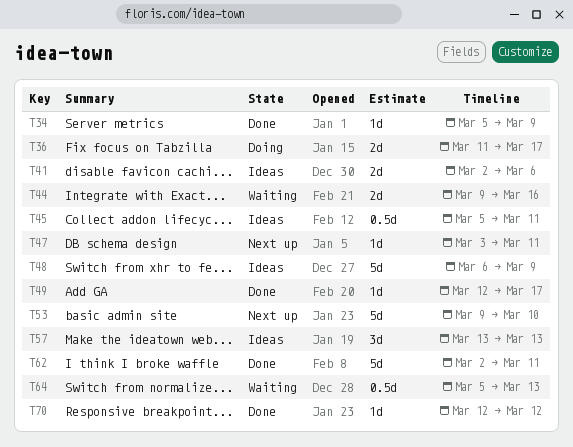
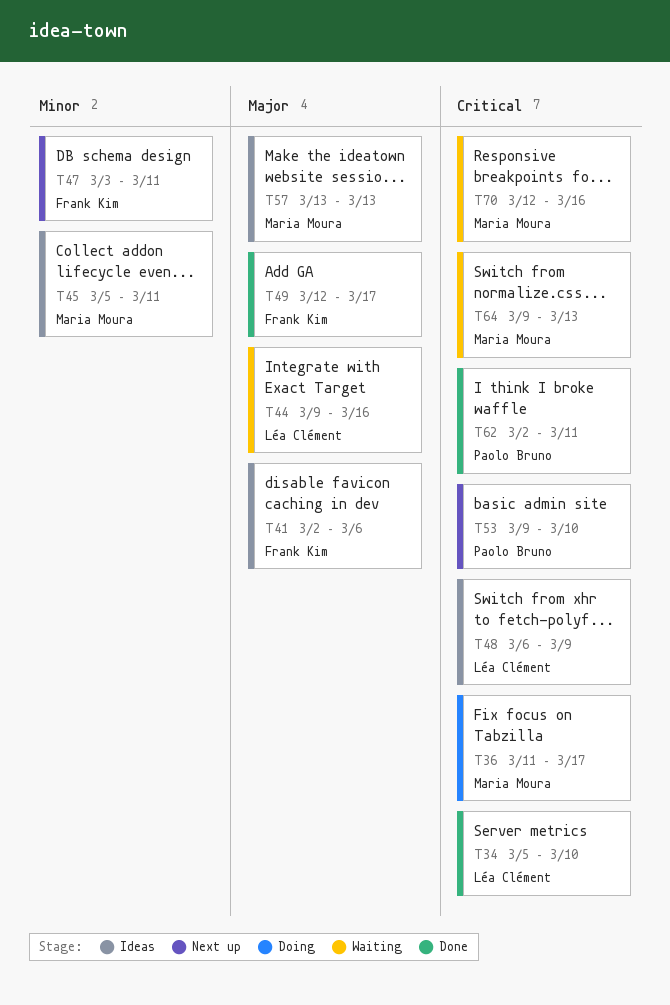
T34, due: Mar 9 -> Mar 10
T64, start: Mar 5 -> Mar 9
T70, status: Done -> Waiting
T70, due: Mar 12 -> Mar 16

